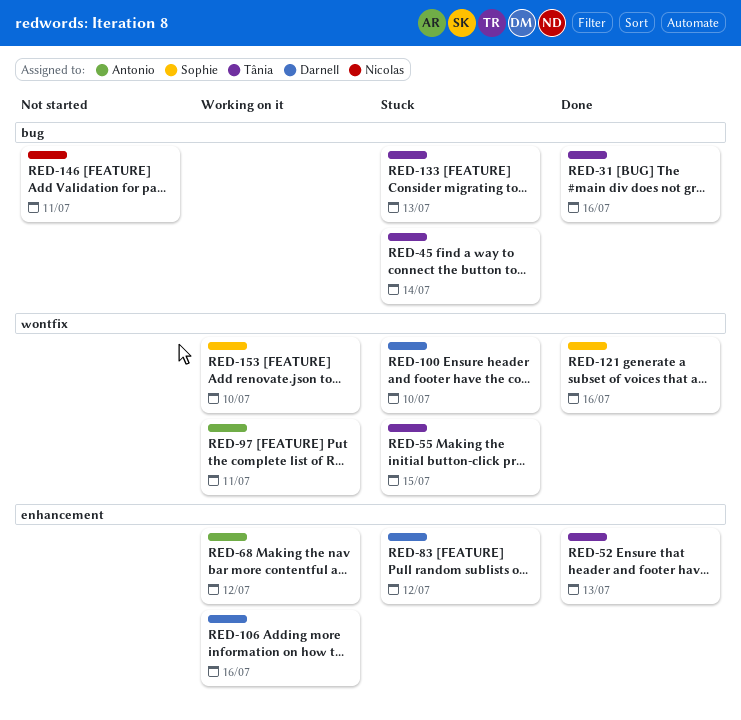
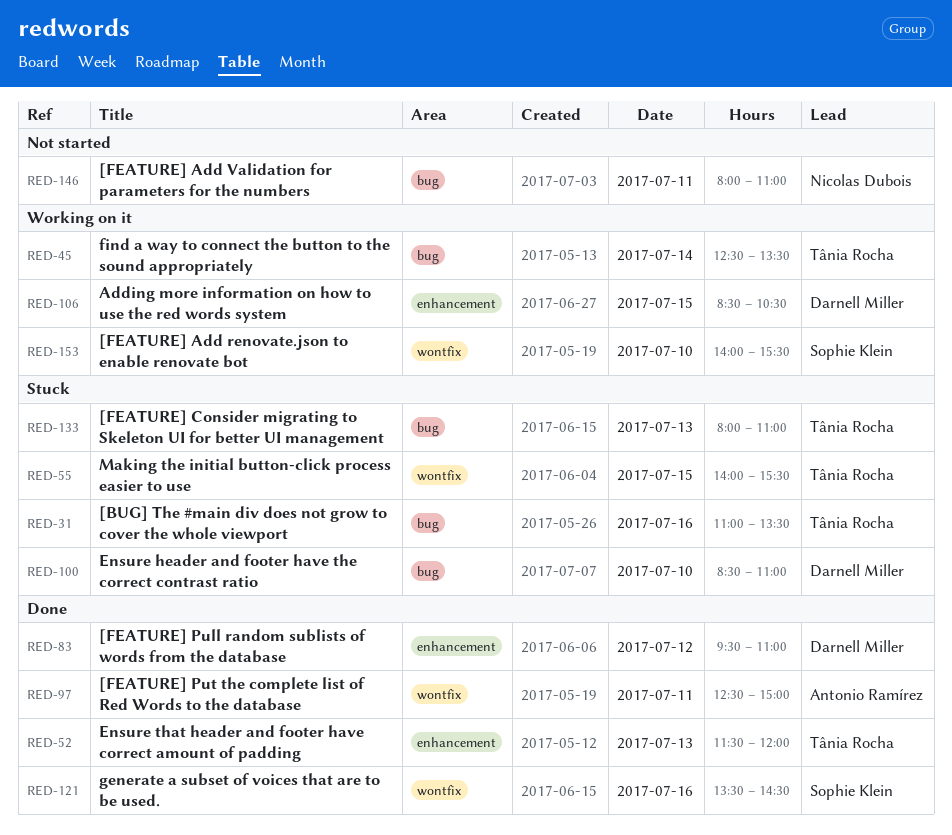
RED-31, status: Done -> Stuck
RED-45, status: Stuck -> Working on it
RED-68: present -> none
RED-83, status: Stuck -> Done
RED-97, status: Working on it -> Done
RED-100, label: wontfix -> bug
RED-106, day: Jul 16 -> Jul 15

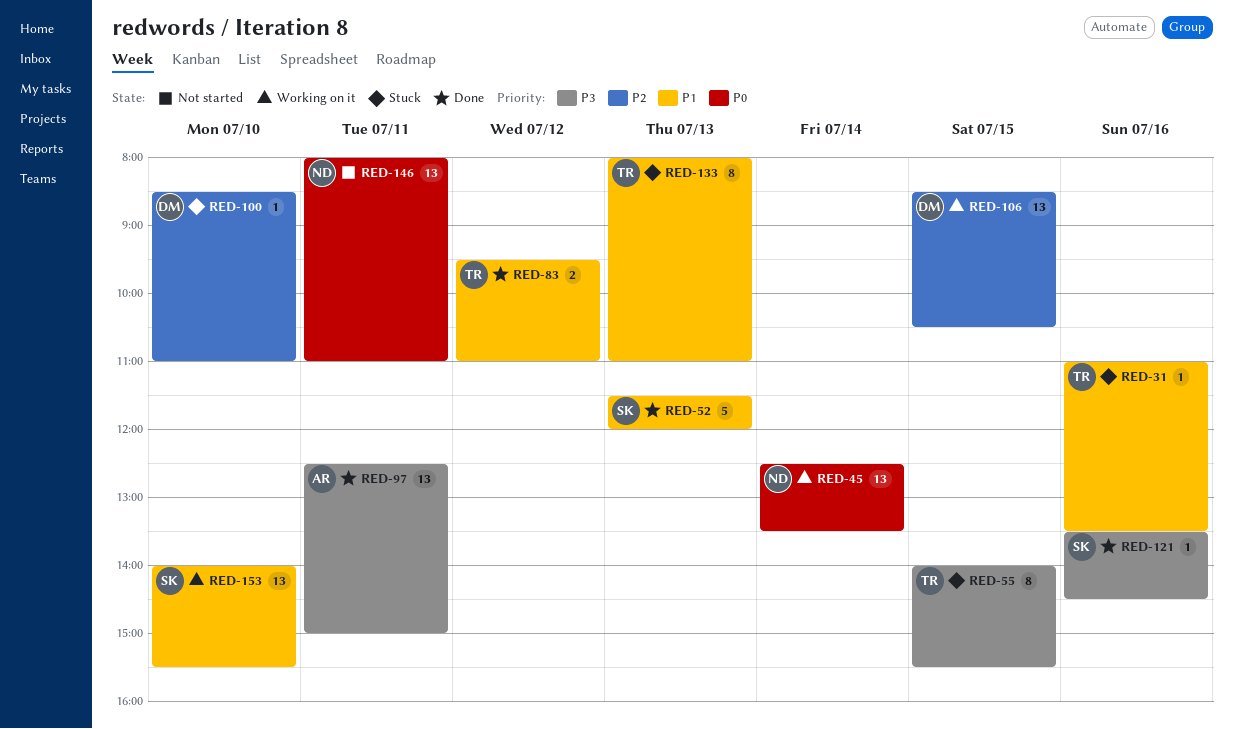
RED-45, owner: Tânia Rocha -> Nicolas Dubois
RED-52, owner: Tânia Rocha -> Sophie Klein
RED-83, owner: Darnell Miller -> Tânia Rocha

